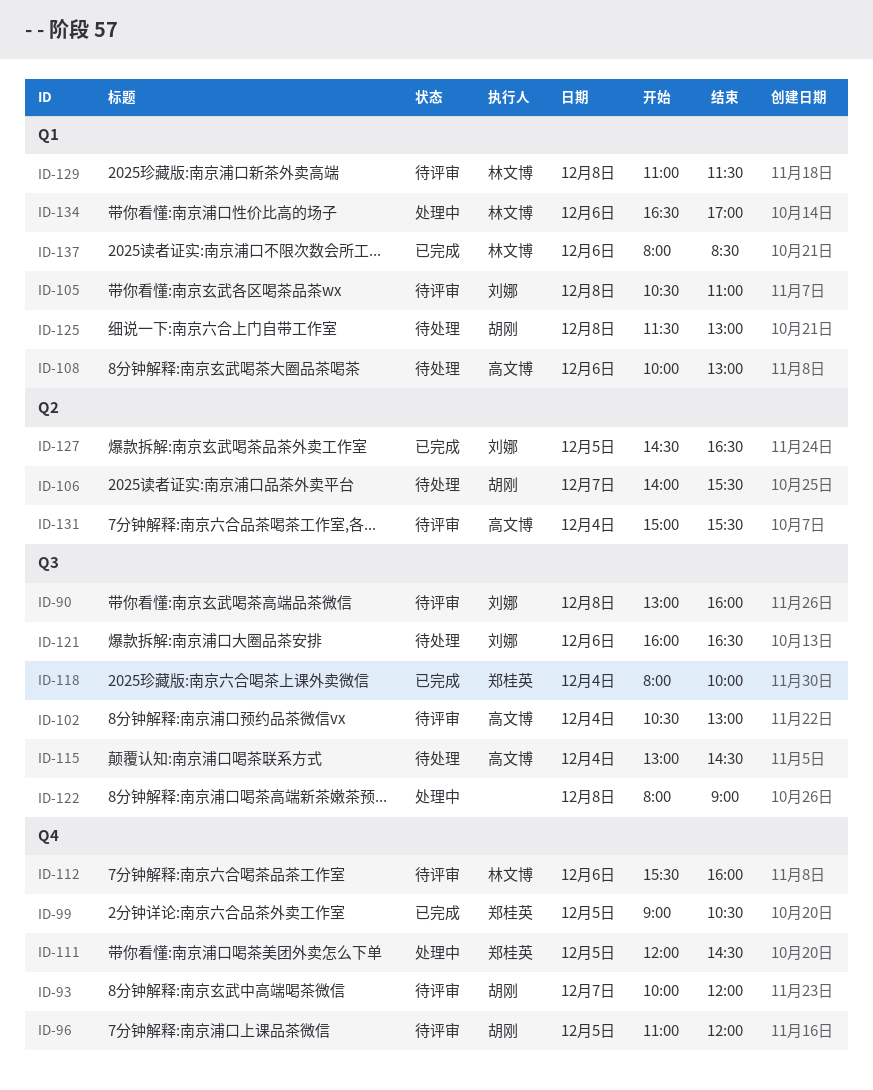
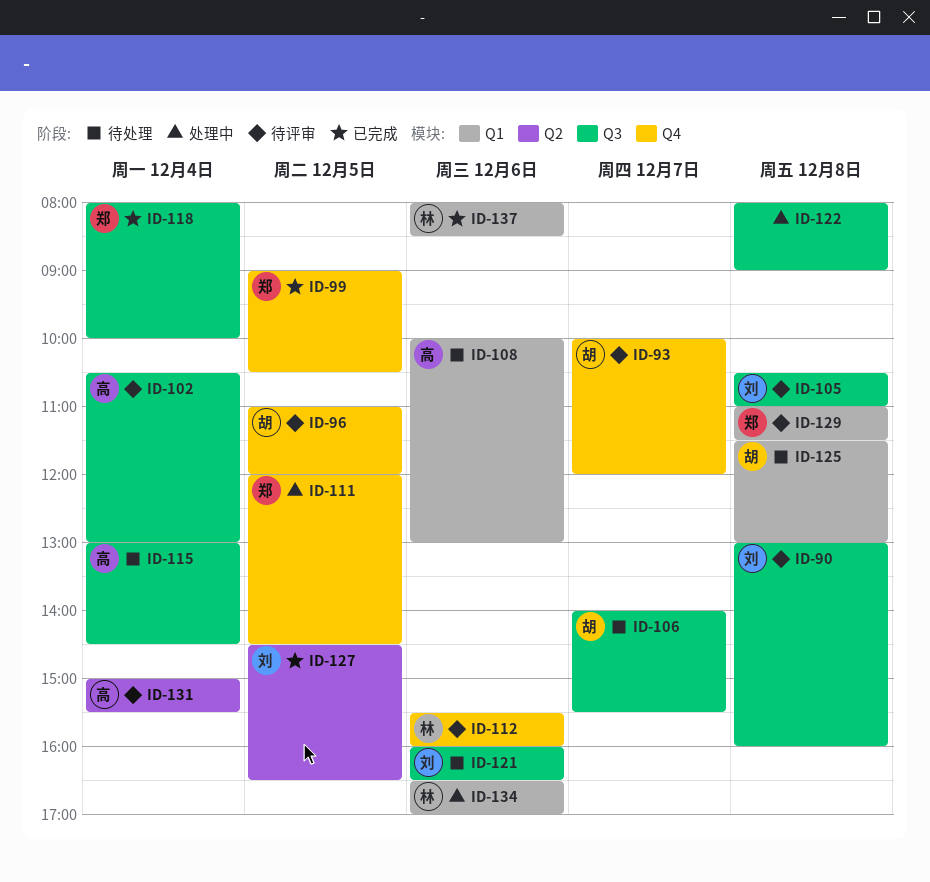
ID-105, label: Q1 -> Q3
ID-106, label: Q2 -> Q3
ID-129, owner: 林文博 -> 郑桂英

